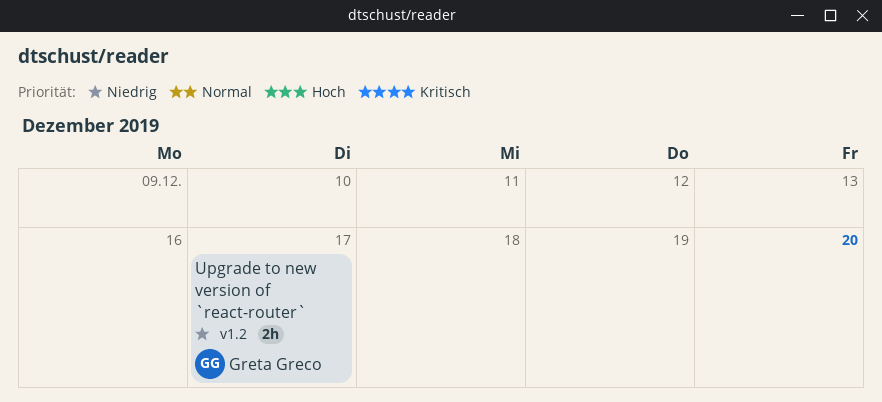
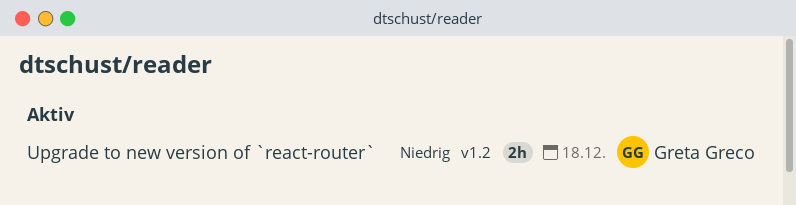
Upgrade to new version of `react-router`, due: Dec 17 -> Dec 18

